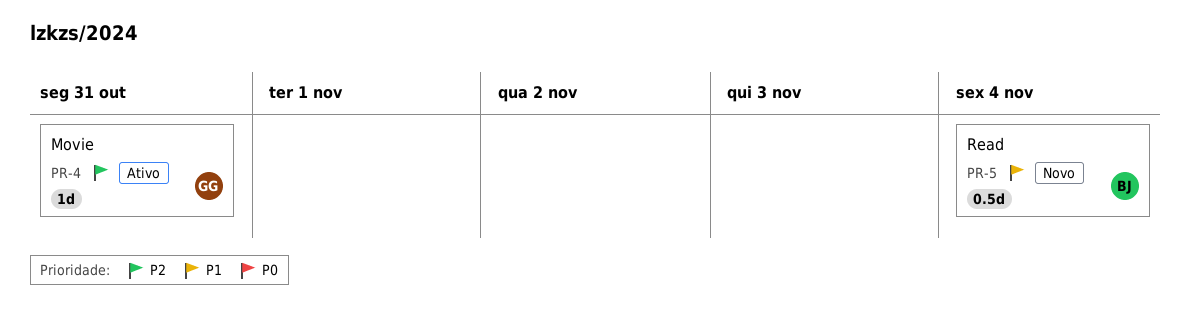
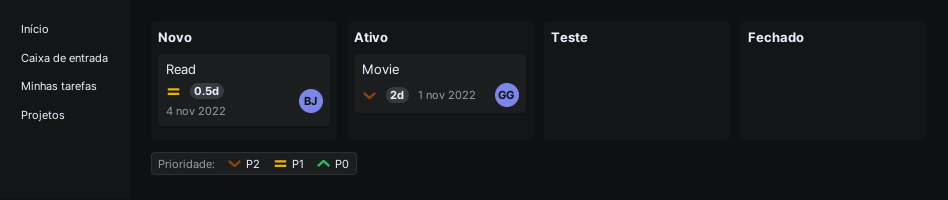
Movie, estimate: 1d -> 2d
Movie, due: Oct 31 -> Nov 1

